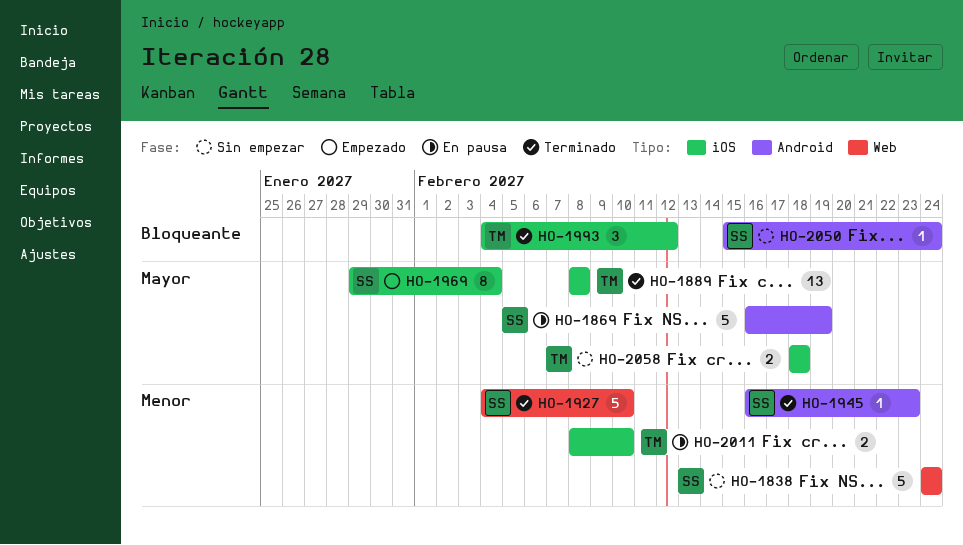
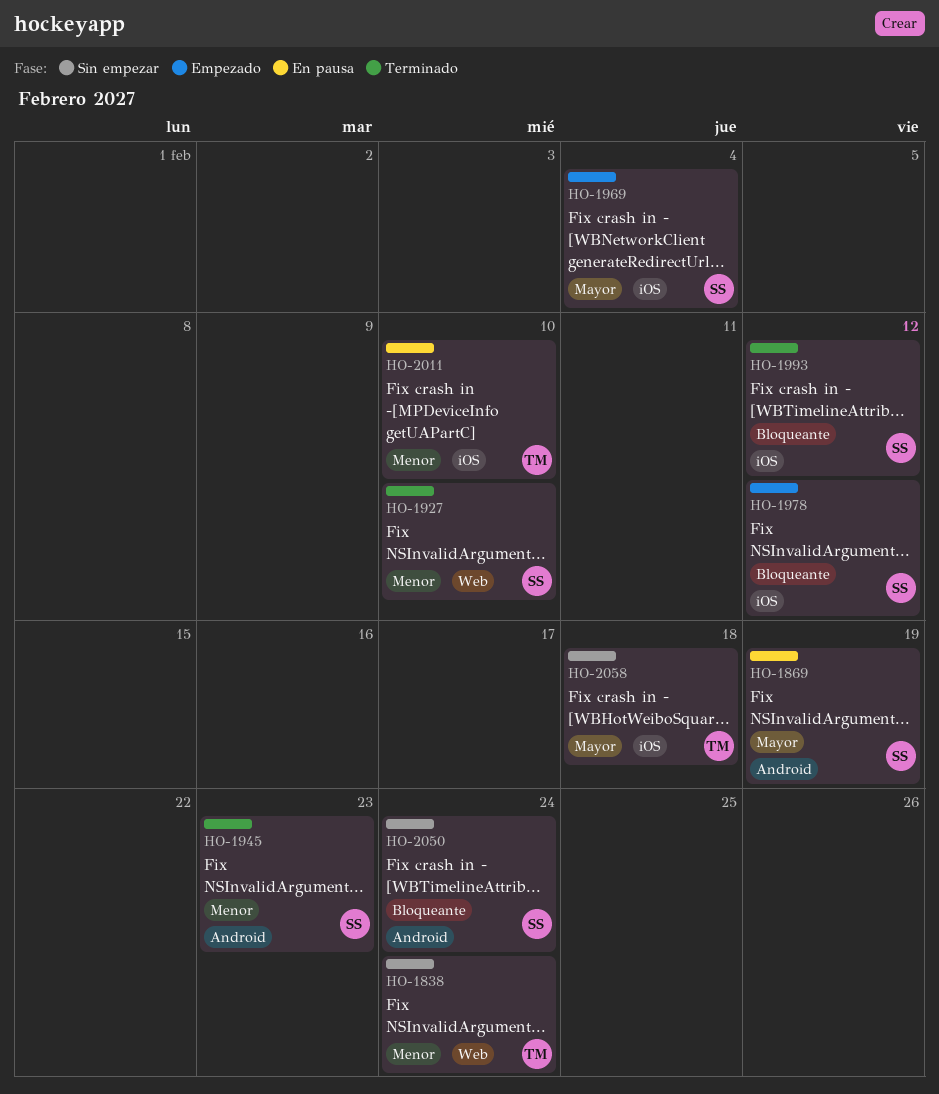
HO-1838, owner: SS -> TM
HO-1889: present -> none
HO-1978: none -> present
HO-1993, owner: TM -> SS

